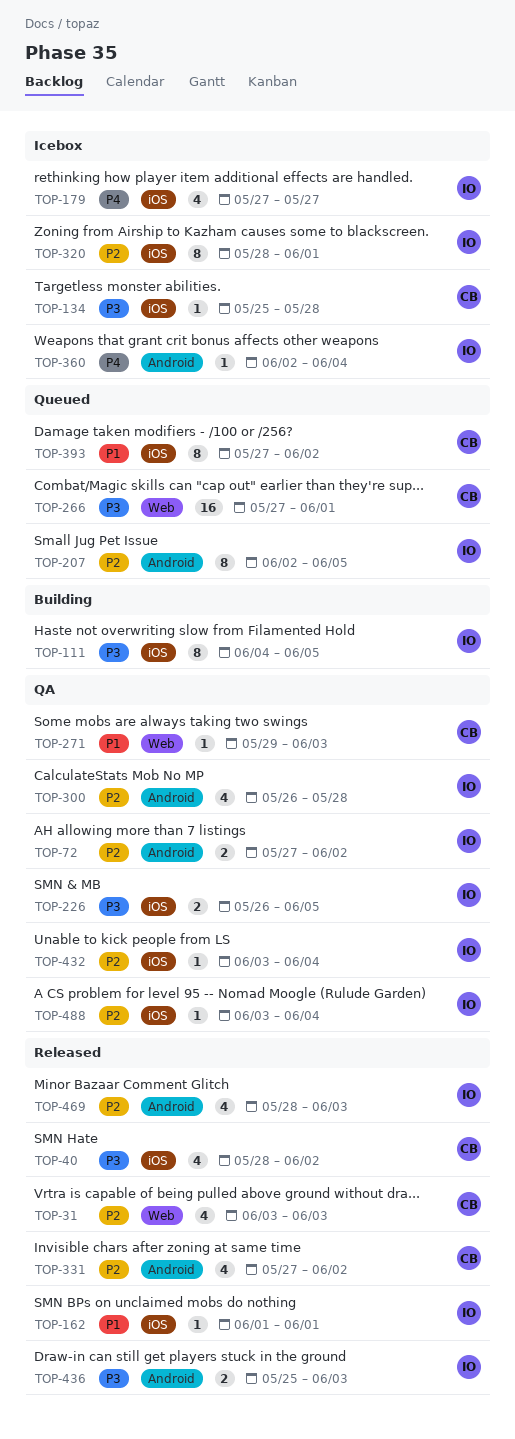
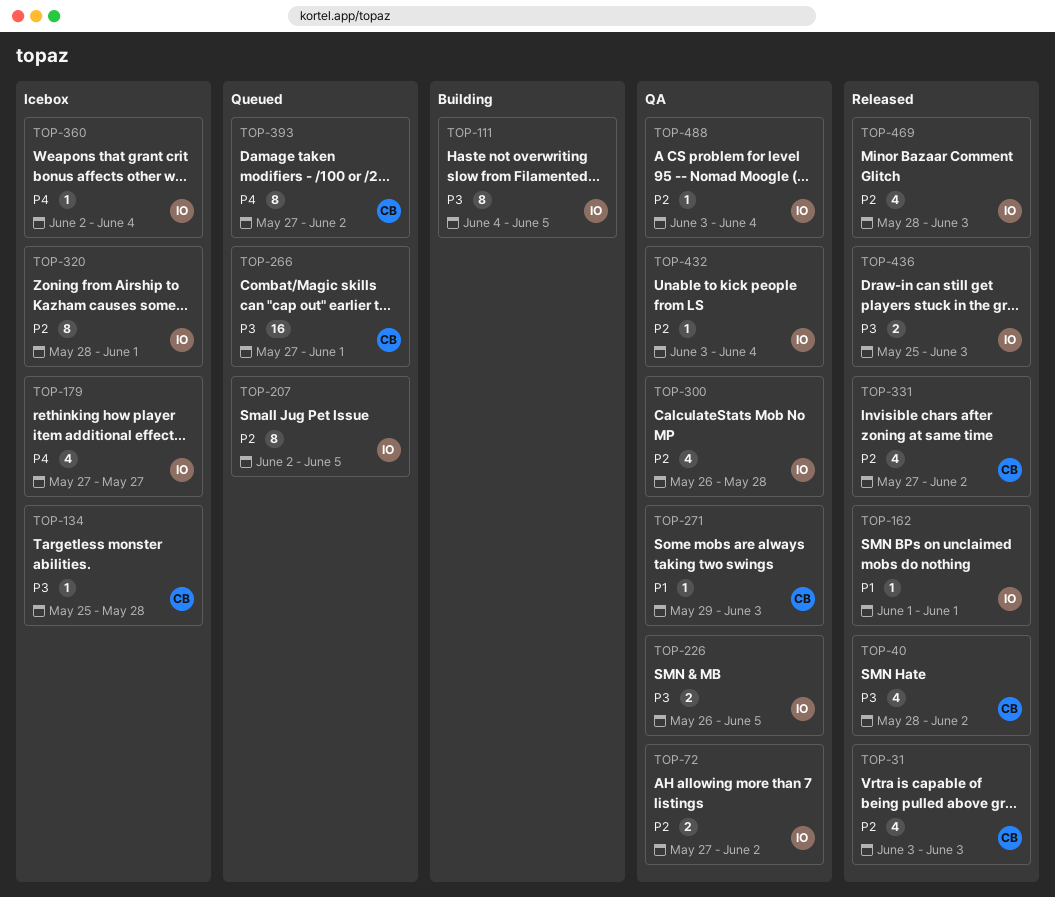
TOP-393, priority: P1 -> P4

